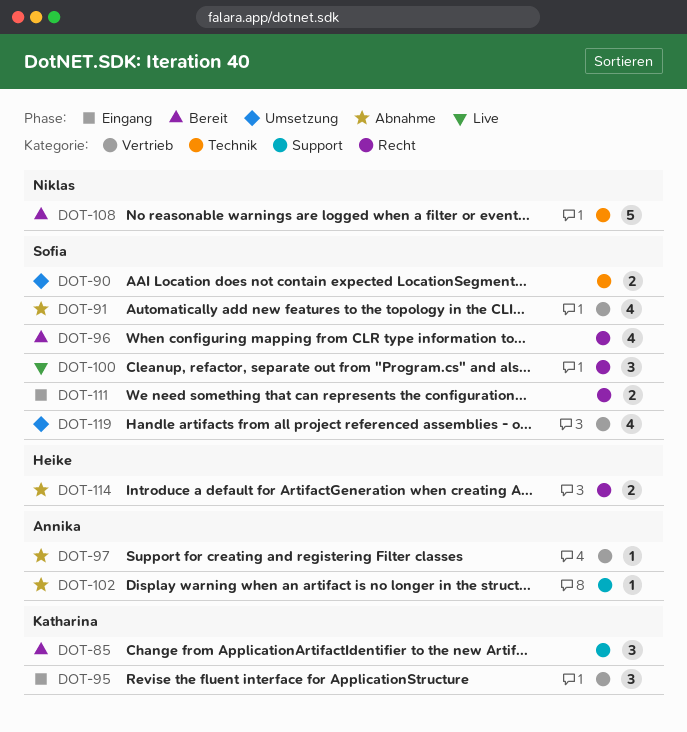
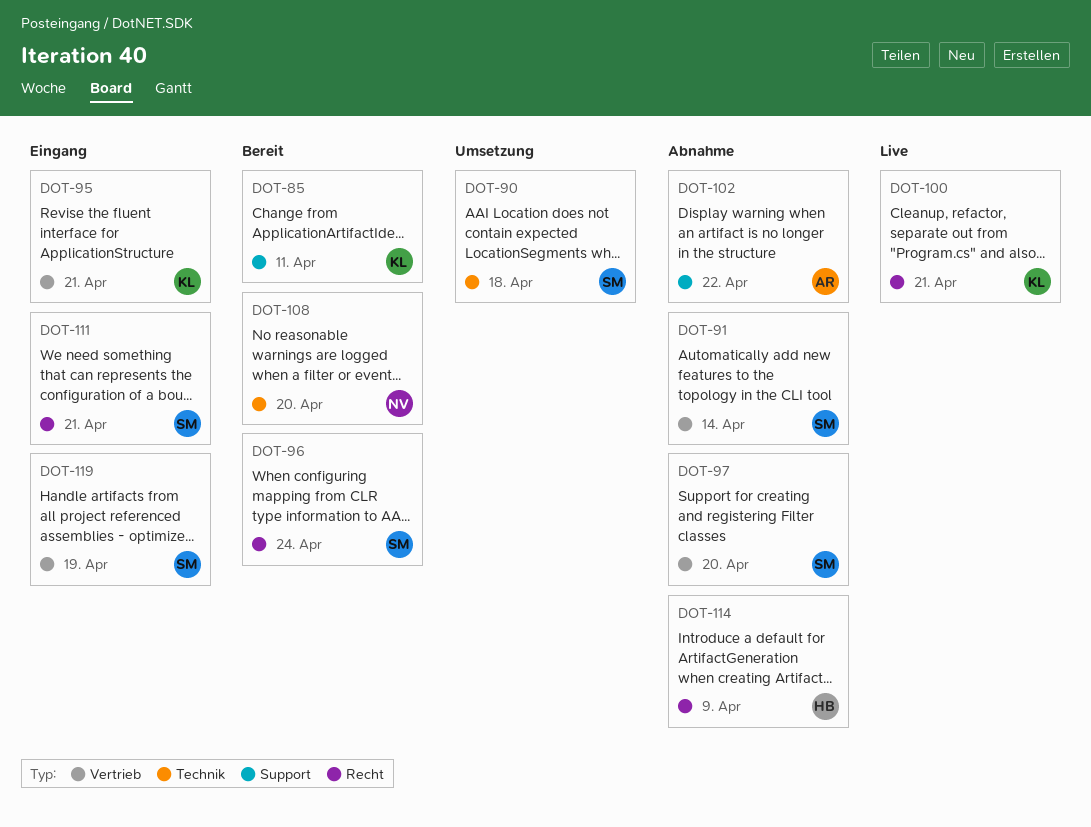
DOT-97, owner: Annika -> Sofia
DOT-100, owner: Sofia -> Katharina
DOT-119, status: Umsetzung -> Eingang

